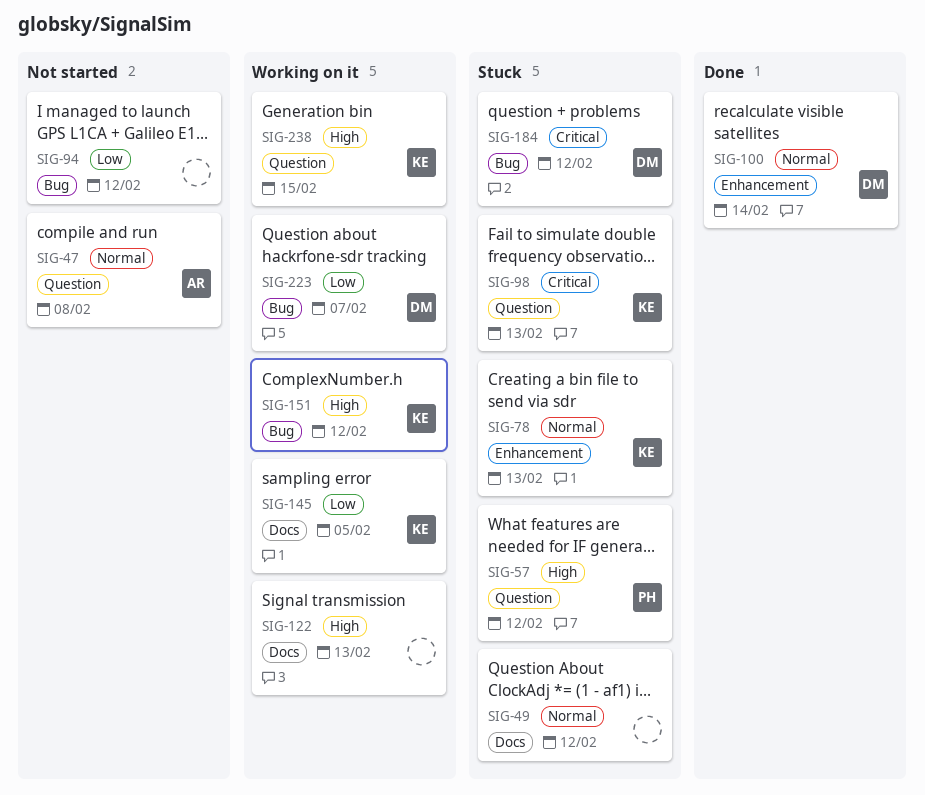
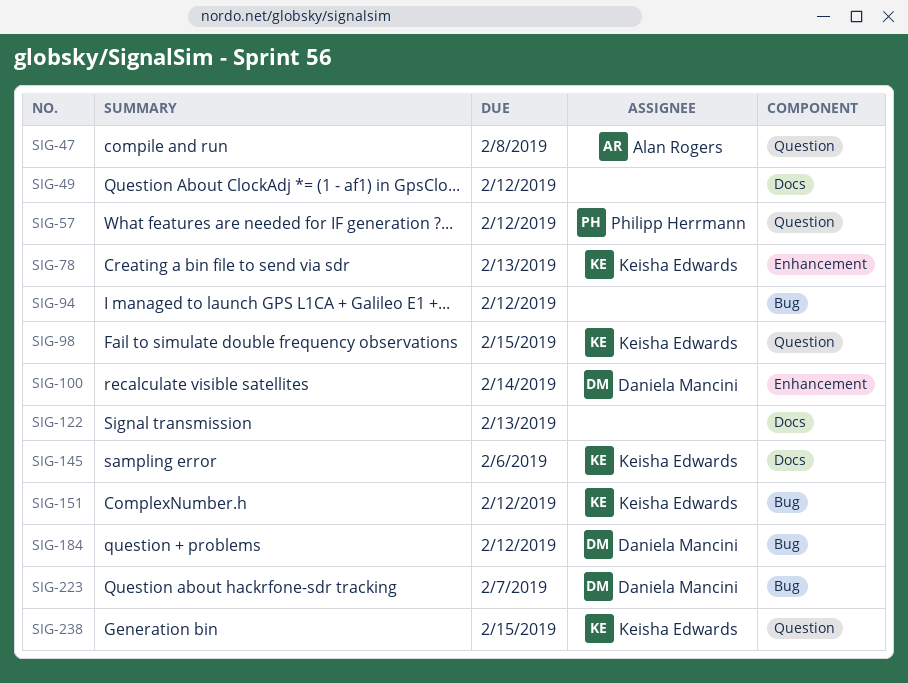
SIG-98, due: Feb 13 -> Feb 15
SIG-145, due: Feb 5 -> Feb 6

